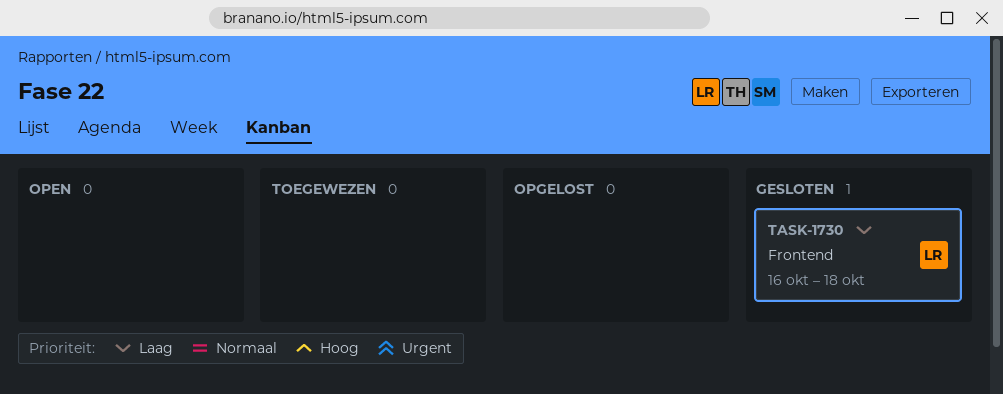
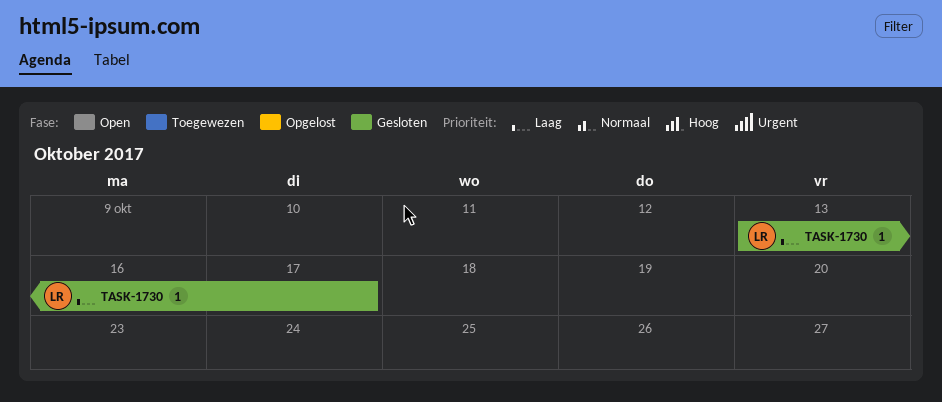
TASK-1730, start: Oct 16 -> Oct 13
TASK-1730, due: Oct 18 -> Oct 17

